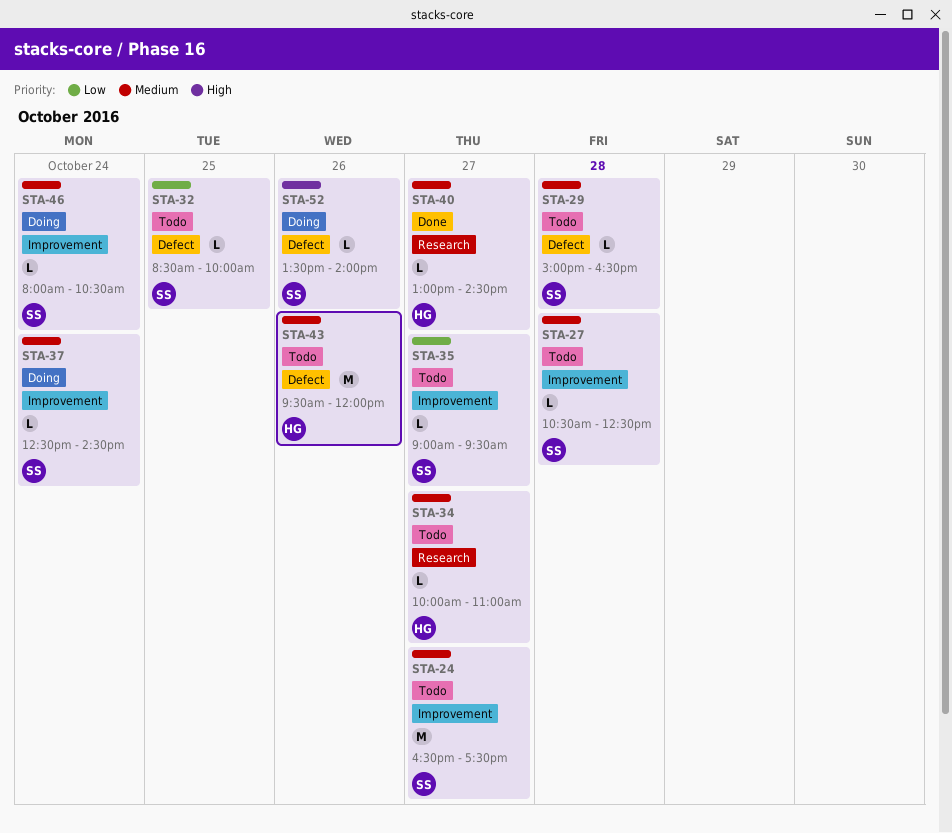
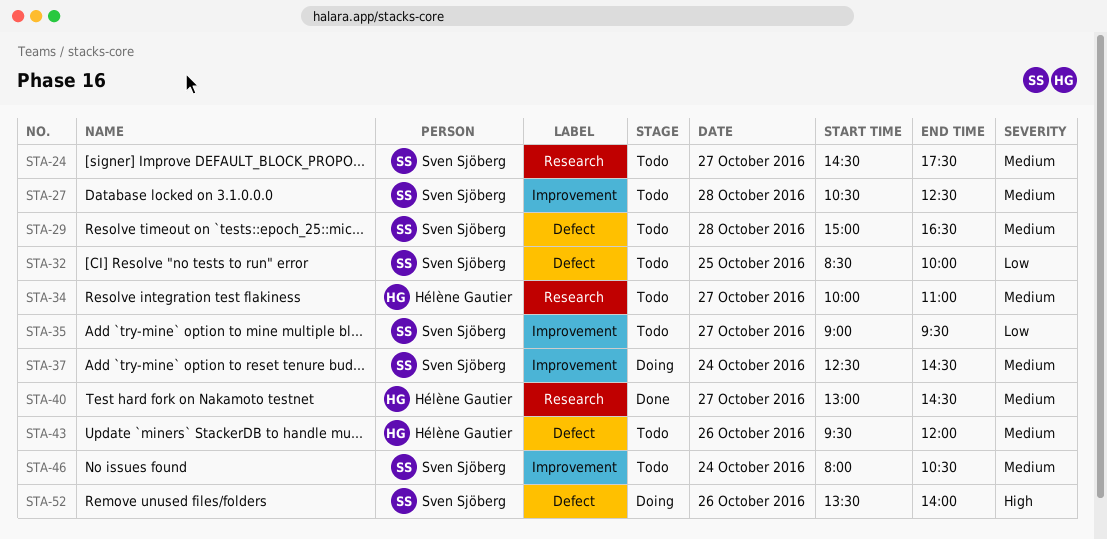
STA-24, label: Improvement -> Research
STA-24, begins: 16:30 -> 14:30
STA-46, status: Doing -> Todo

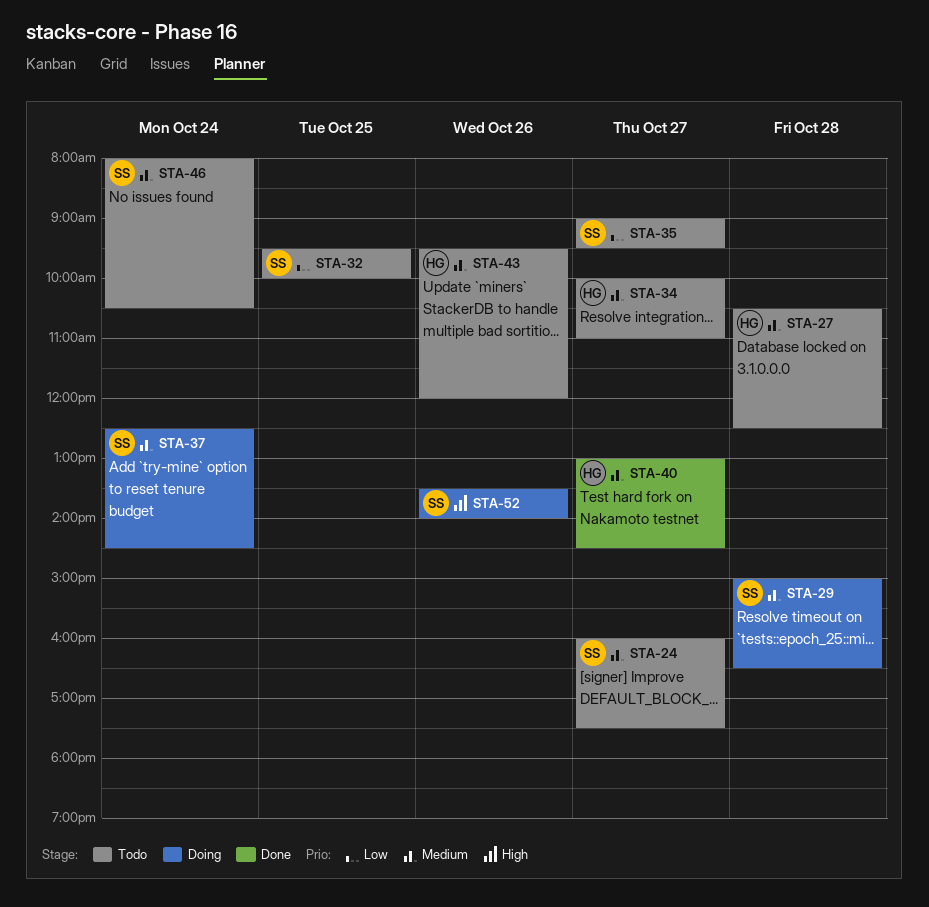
STA-24, begins: 14:30 -> 16:00
STA-27, owner: Sven Sjöberg -> Hélène Gautier
STA-29, status: Todo -> Doing
STA-32, begins: 08:30 -> 09:30

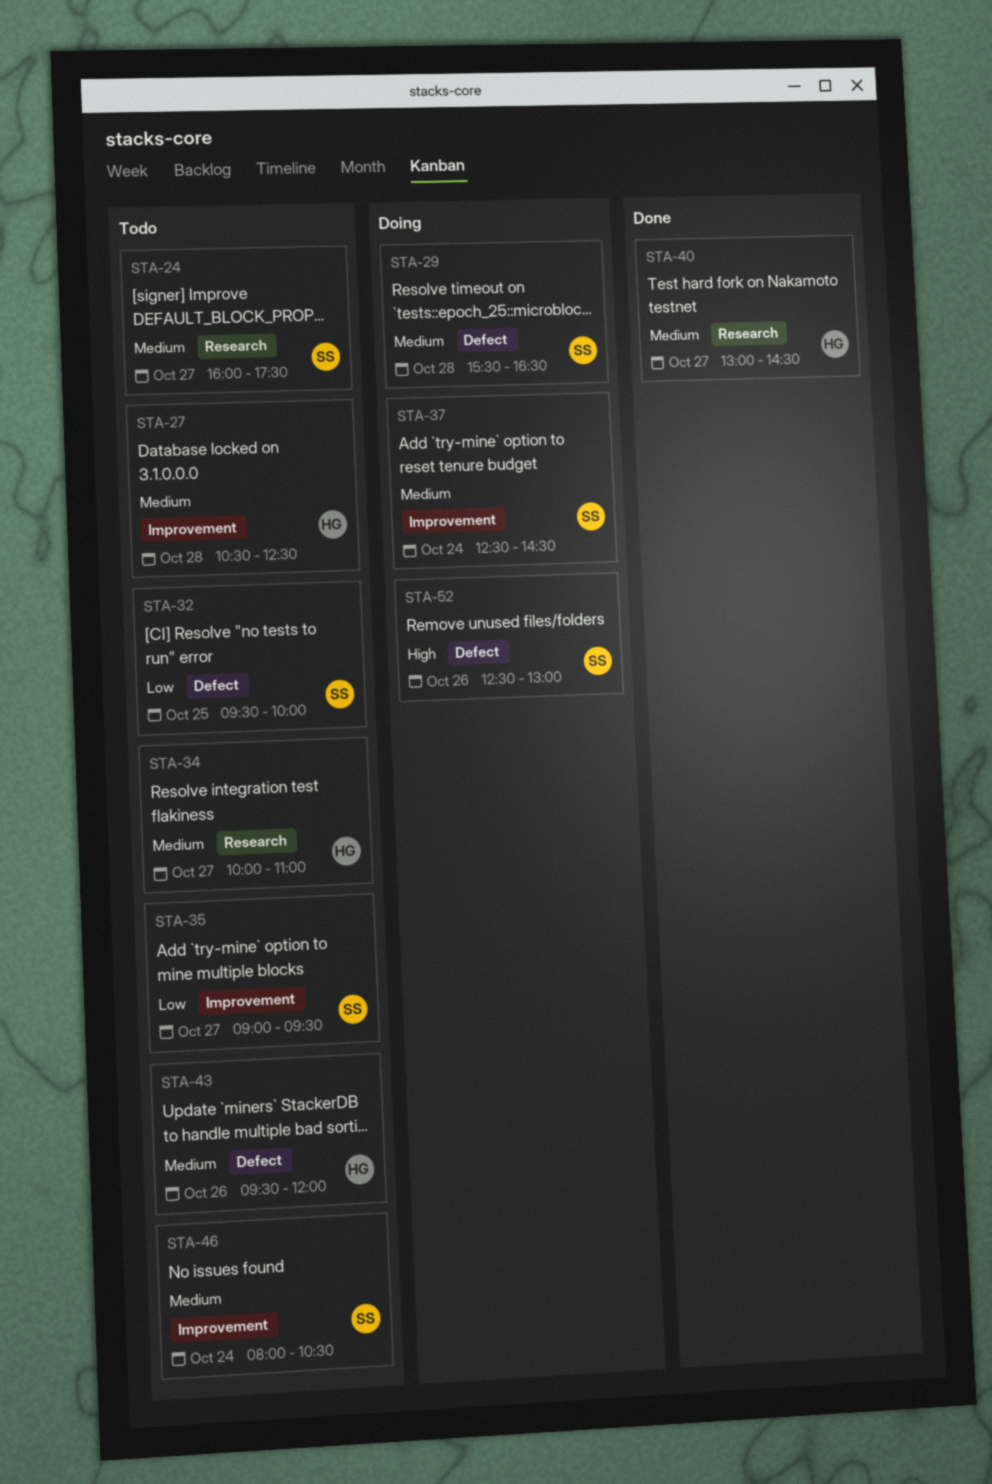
STA-29, begins: 15:00 -> 15:30
STA-52, begins: 13:30 -> 12:30
STA-52, ends: 14:00 -> 13:00

